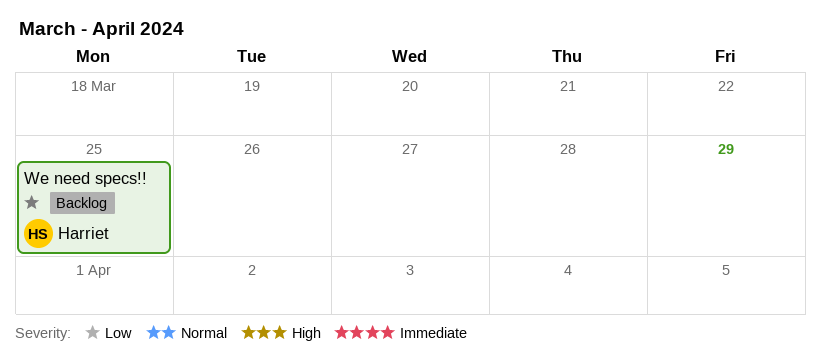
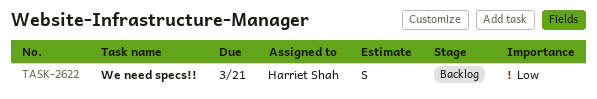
We need specs!!, due: Mar 25 -> Mar 21

